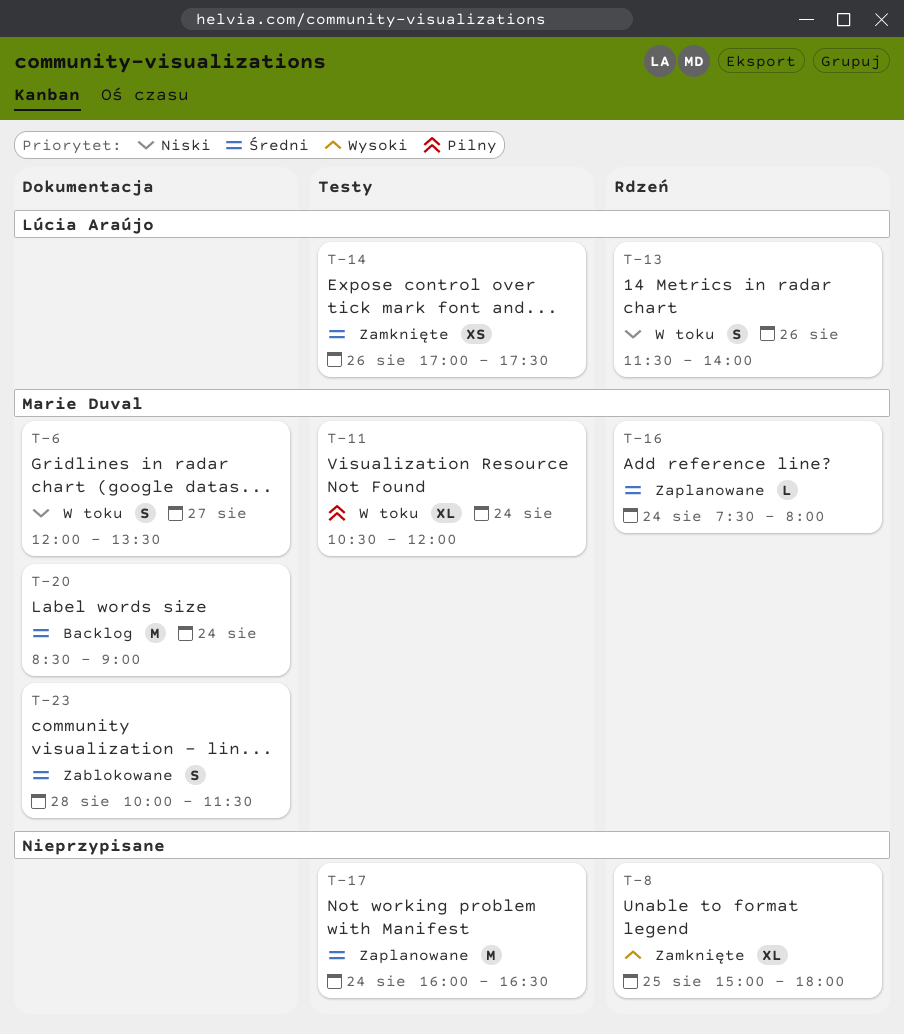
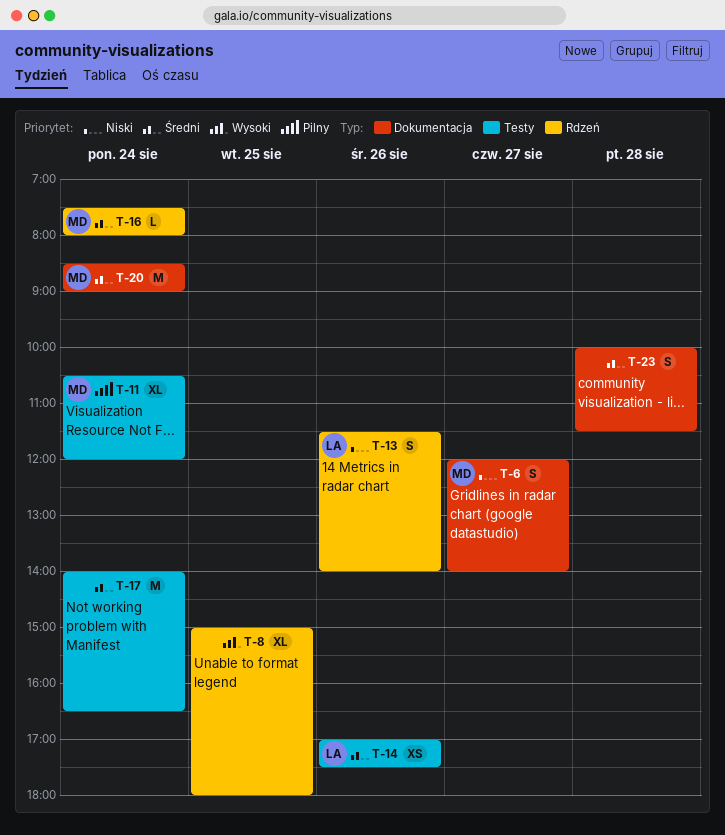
T-6, ends: 13:30 -> 14:00
T-17, begins: 16:00 -> 14:00
T-23, owner: Marie Duval -> none

